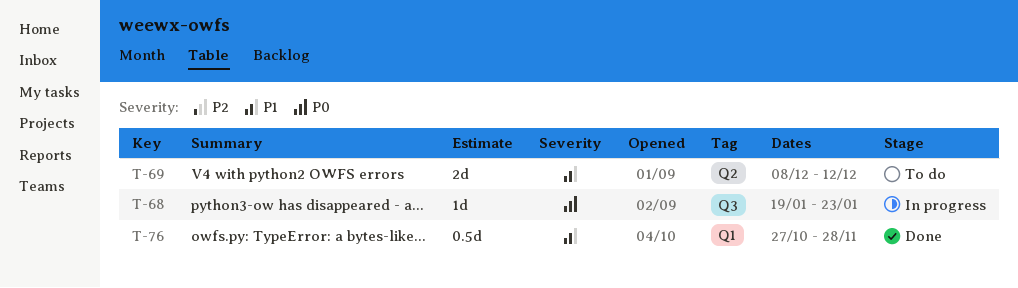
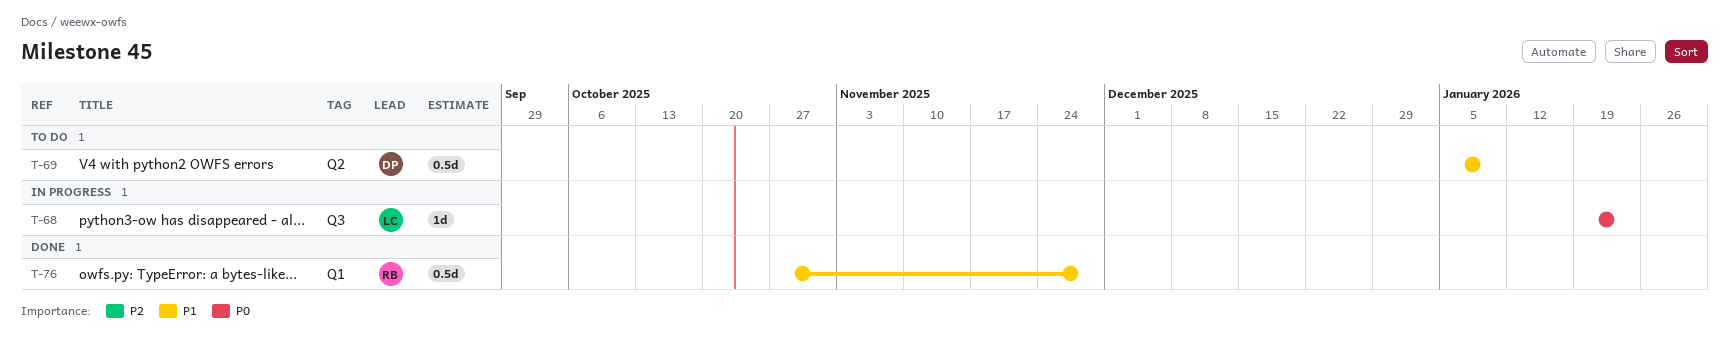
T-69, estimate: 2d -> 0.5d
T-69, start: Dec 8 -> Jan 5
T-69, due: Dec 12 -> Jan 9

